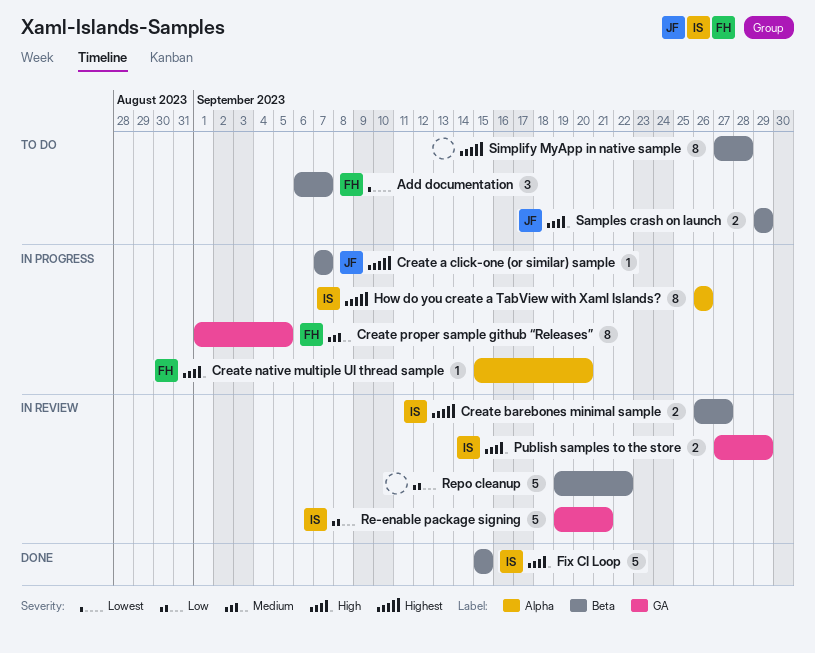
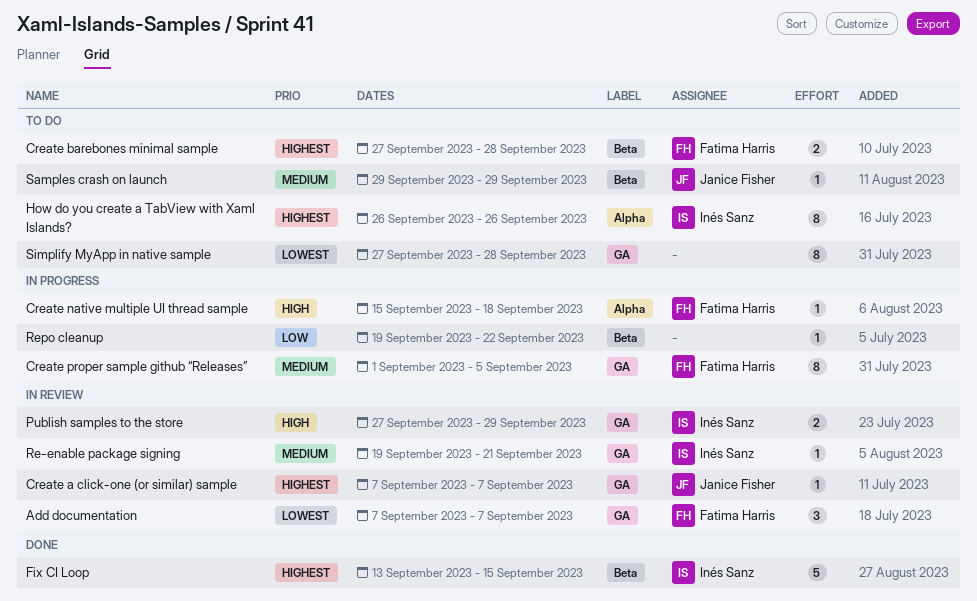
Add documentation, status: To do -> In review
Add documentation, label: Beta -> GA
Add documentation, start: Sep 6 -> Sep 7
Create a click-one (or similar) sample, status: In progress -> In review
Create a click-one (or similar) sample, label: Beta -> GA
Create barebones minimal sample, status: In review -> To do
Create barebones minimal sample, owner: Inés Sanz -> Fatima Harris
Create barebones minimal sample, start: Sep 26 -> Sep 27
Create barebones minimal sample, due: Sep 27 -> Sep 28
Create native multiple UI thread sample, due: Sep 20 -> Sep 18
Fix CI Loop, priority: High -> Highest
Fix CI Loop, start: Sep 15 -> Sep 13
How do you create a TabView with Xaml Islands?, status: In progress -> To do
Re-enable package signing, priority: Low -> Medium
Re-enable package signing, estimate: 5 -> 1
Repo cleanup, status: In review -> In progress
Repo cleanup, estimate: 5 -> 1
Samples crash on launch, priority: High -> Medium
Samples crash on launch, estimate: 2 -> 1
Simplify MyApp in native sample, priority: Highest -> Lowest
Simplify MyApp in native sample, label: Beta -> GA

